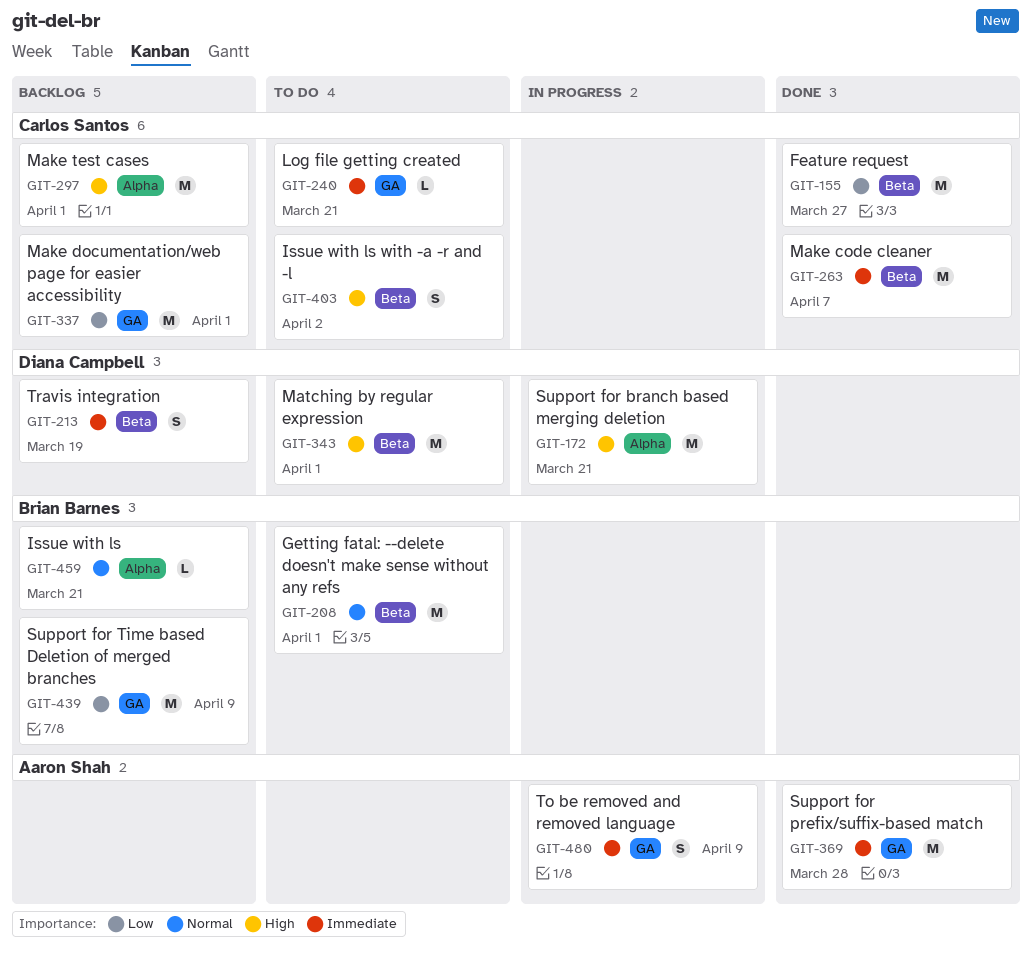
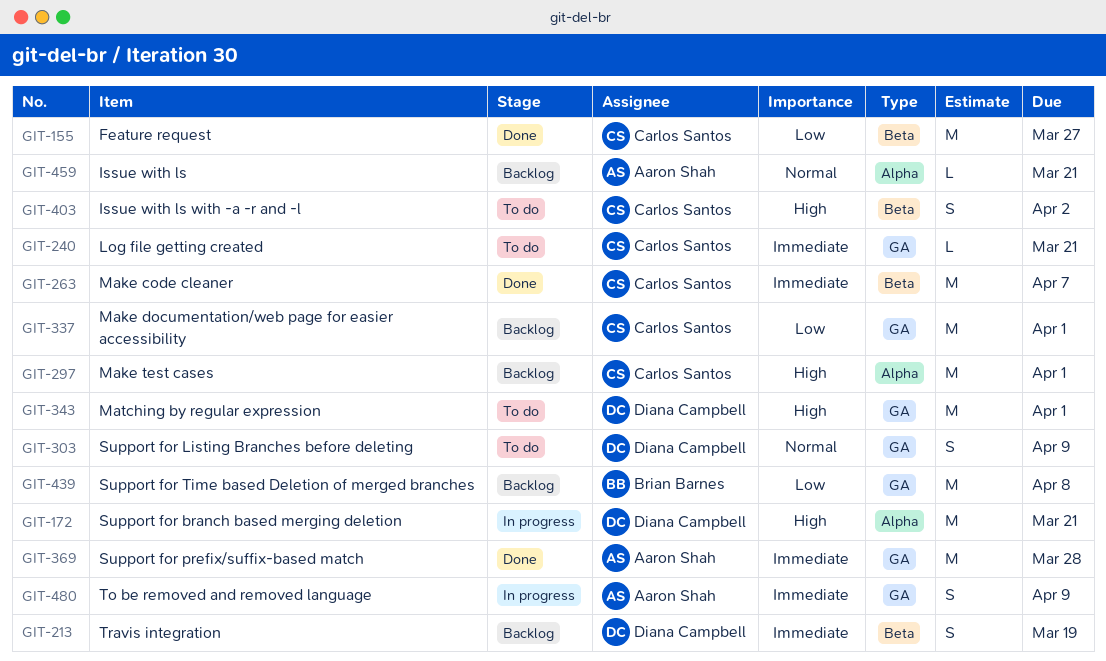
GIT-208: present -> none
GIT-303: none -> present
GIT-343, label: Beta -> GA
GIT-439, due: Apr 9 -> Apr 8
GIT-459, owner: Brian Barnes -> Aaron Shah

